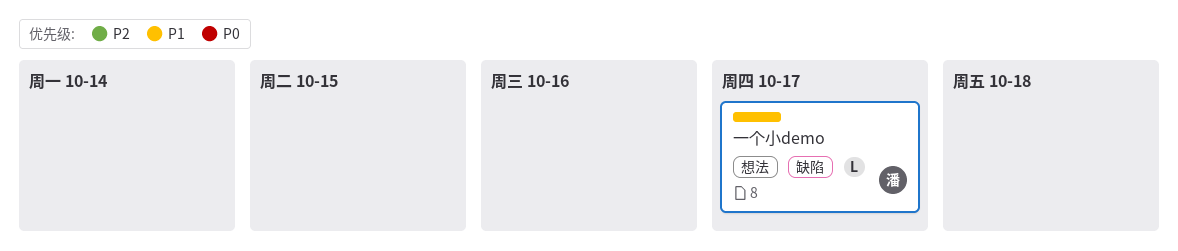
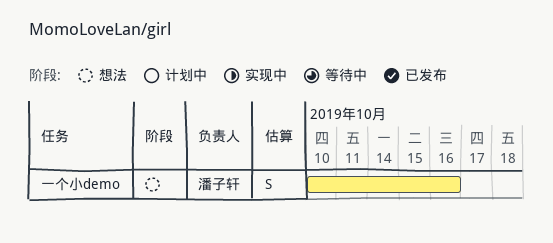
一个小demo, estimate: L -> S
一个小demo, due: Oct 17 -> Oct 16

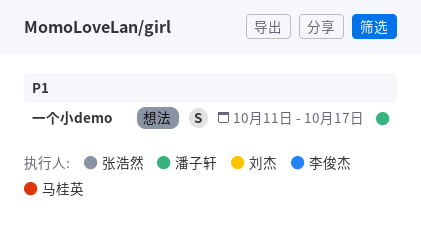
一个小demo, start: Oct 10 -> Oct 11
一个小demo, due: Oct 16 -> Oct 17

